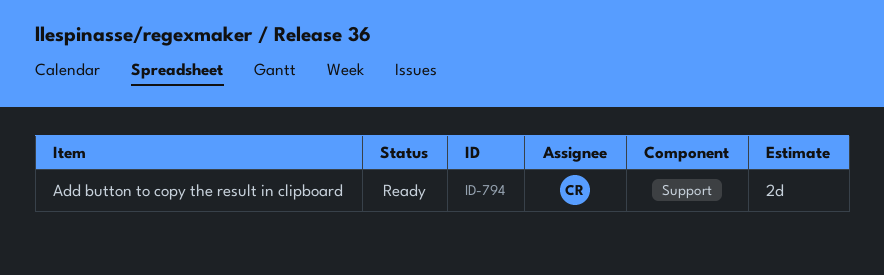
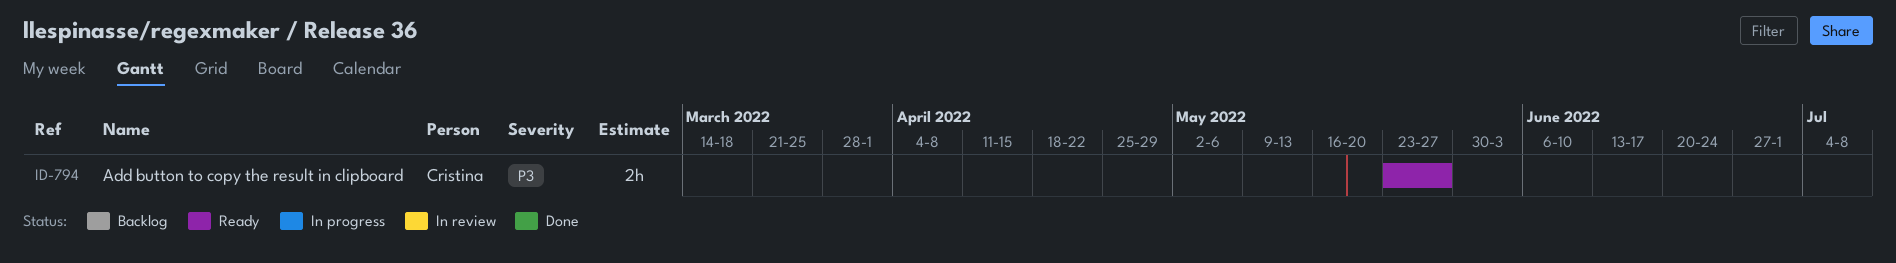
ID-794, estimate: 2d -> 2h

